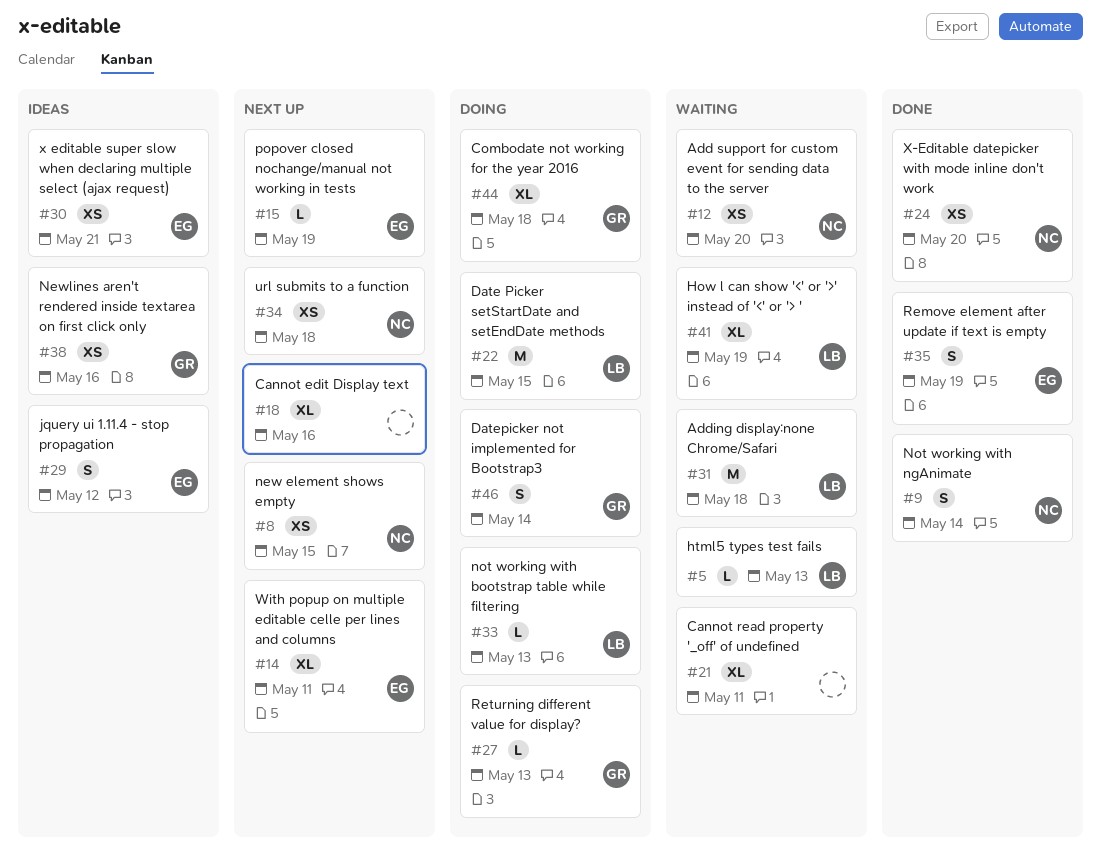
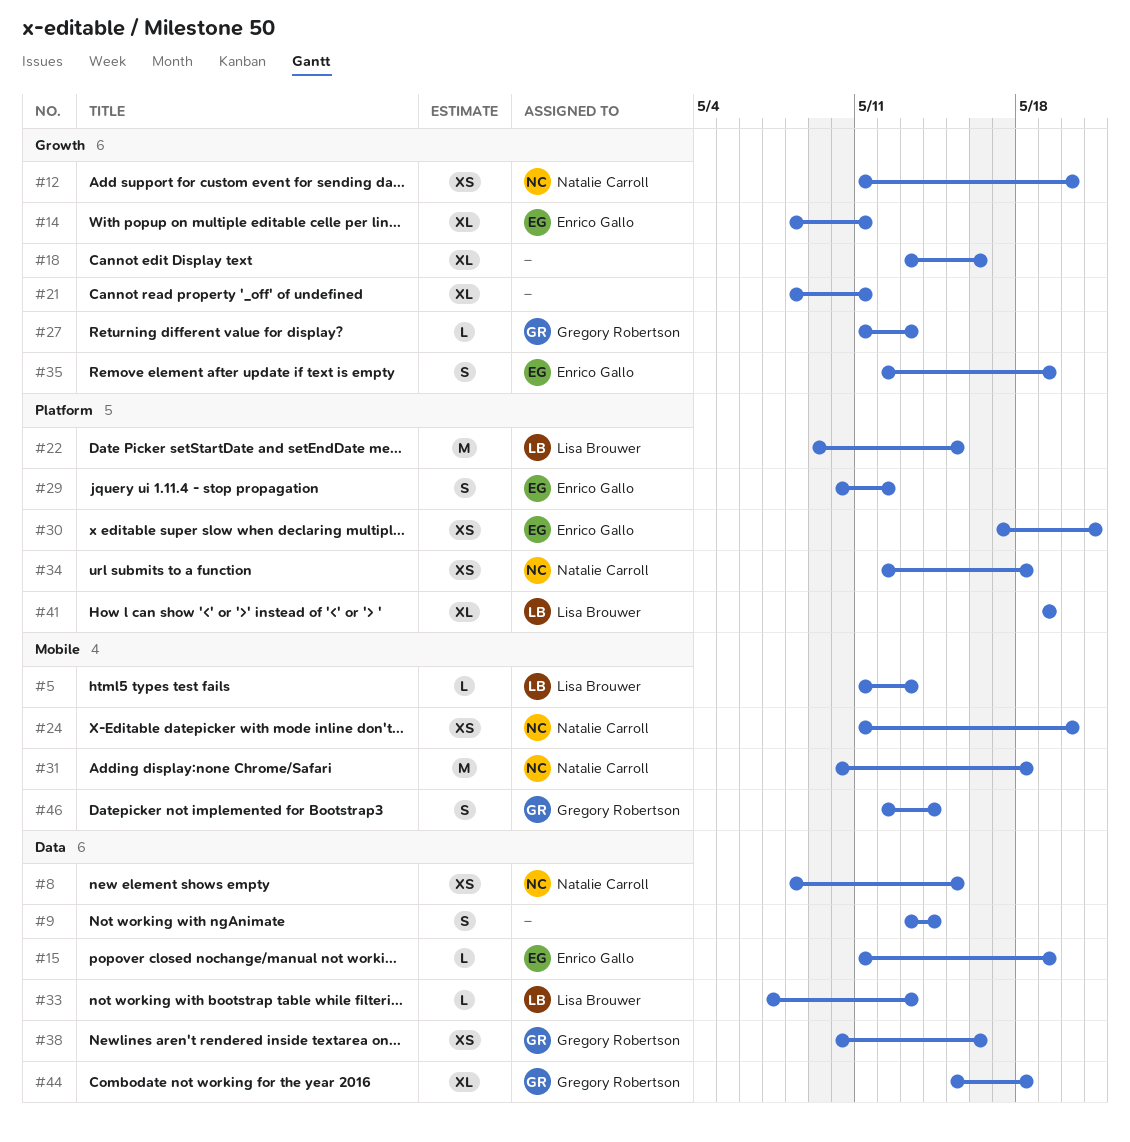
#9, owner: Natalie Carroll -> none
#31, owner: Lisa Brouwer -> Natalie Carroll

